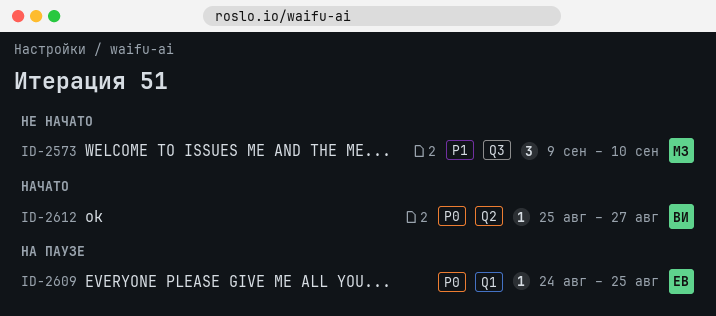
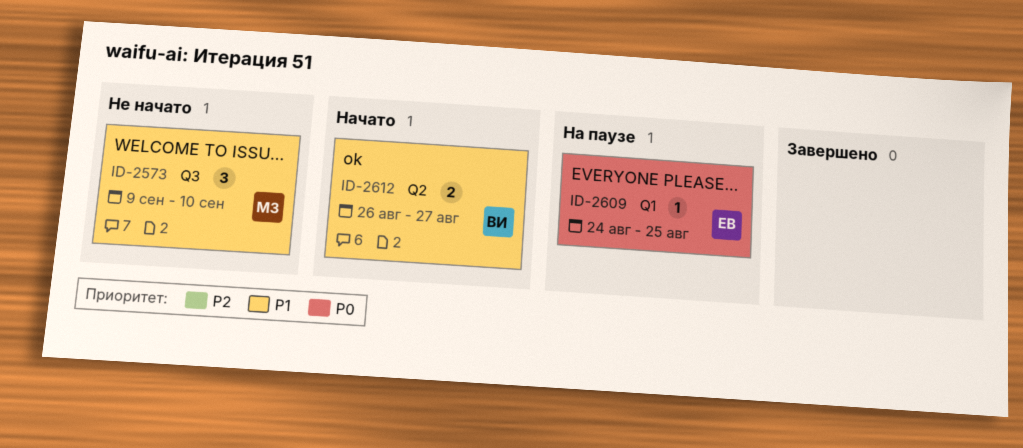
ID-2612, priority: P0 -> P1
ID-2612, estimate: 1 -> 2
ID-2612, start: Aug 25 -> Aug 26

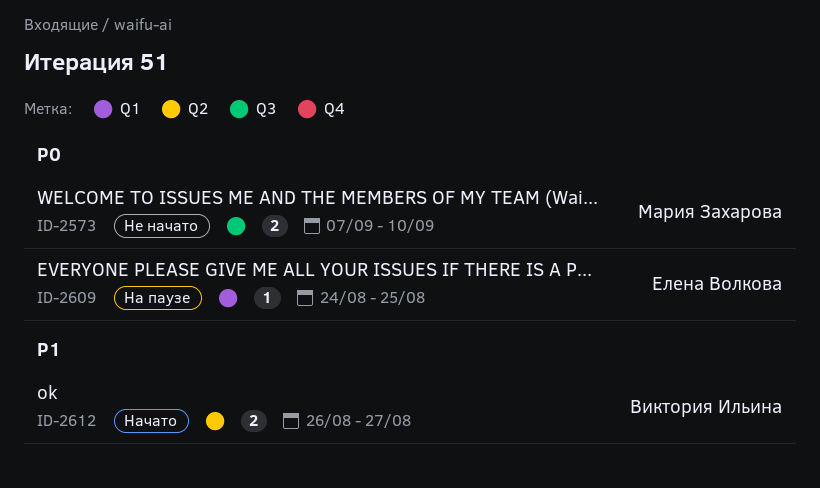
ID-2573, priority: P1 -> P0
ID-2573, estimate: 3 -> 2
ID-2573, start: Sep 9 -> Sep 7

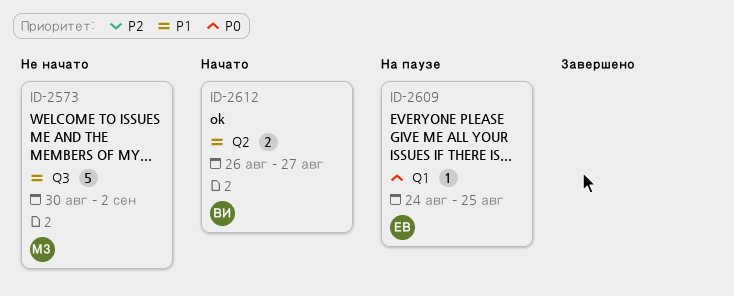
ID-2573, priority: P0 -> P1
ID-2573, estimate: 2 -> 5
ID-2573, start: Sep 7 -> Aug 30
ID-2573, due: Sep 10 -> Sep 2

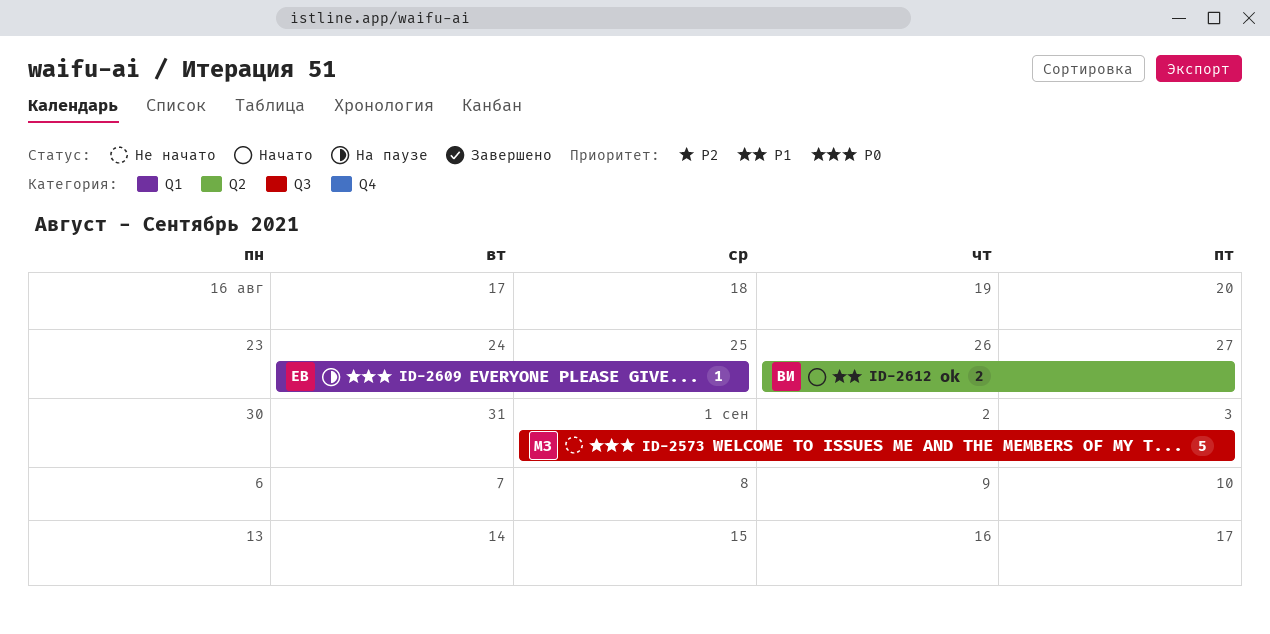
ID-2573, priority: P1 -> P0
ID-2573, start: Aug 30 -> Sep 1
ID-2573, due: Sep 2 -> Sep 3

